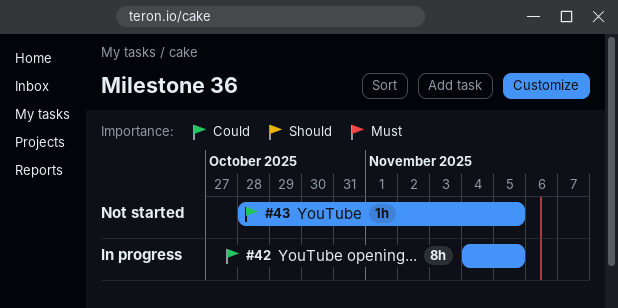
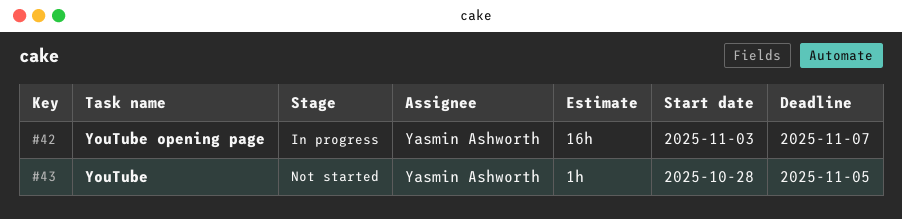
#42, estimate: 8h -> 16h
#42, start: Nov 4 -> Nov 3
#42, due: Nov 5 -> Nov 7

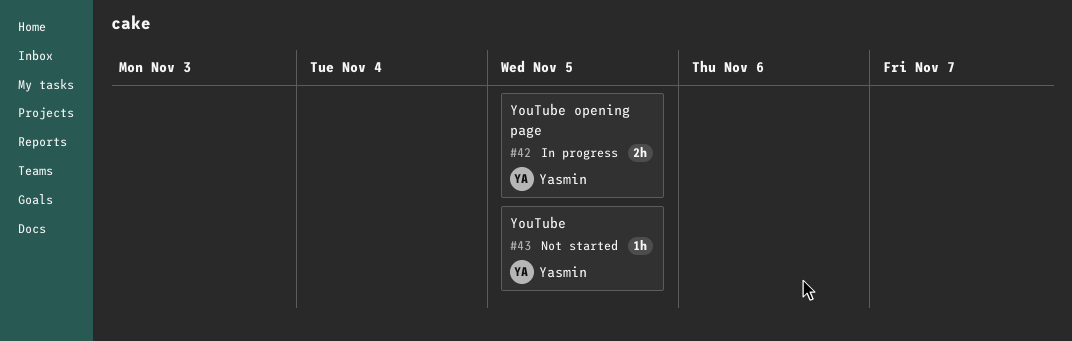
#42, estimate: 16h -> 2h
#42, due: Nov 7 -> Nov 5

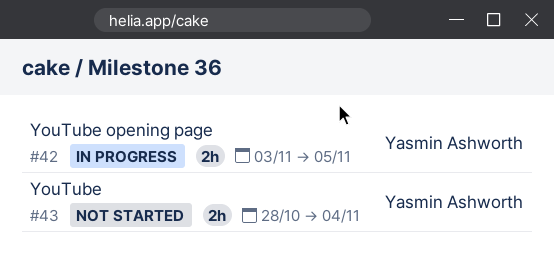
#43, estimate: 1h -> 2h
#43, due: Nov 5 -> Nov 4

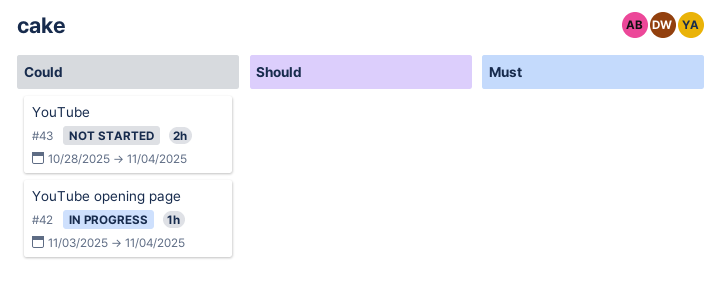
#42, estimate: 2h -> 1h
#42, due: Nov 5 -> Nov 4

